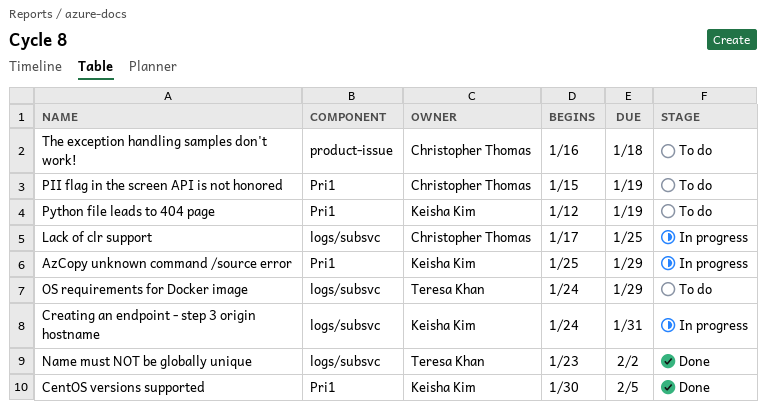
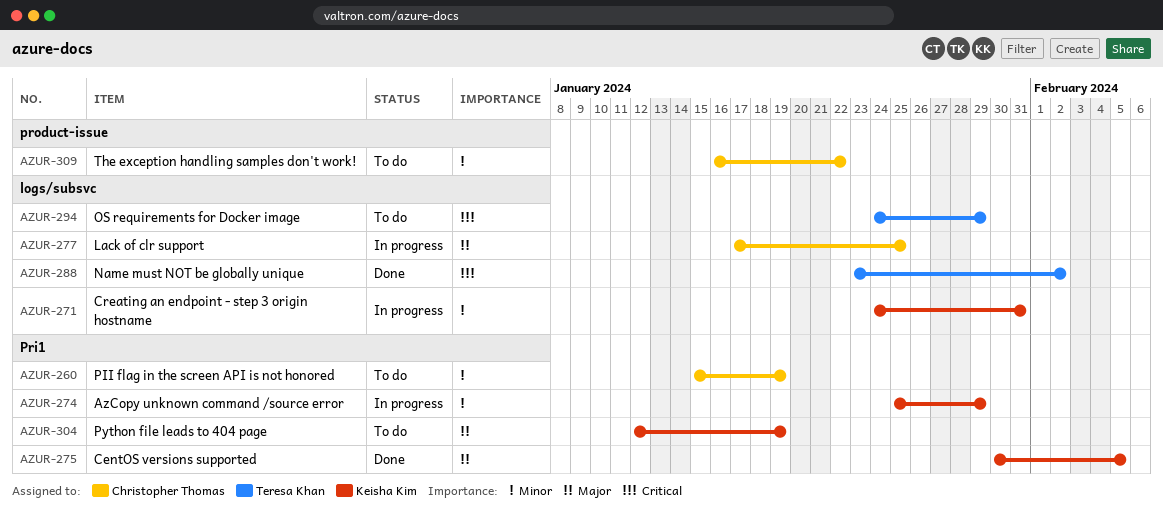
The exception handling samples don't work!, due: Jan 18 -> Jan 22

